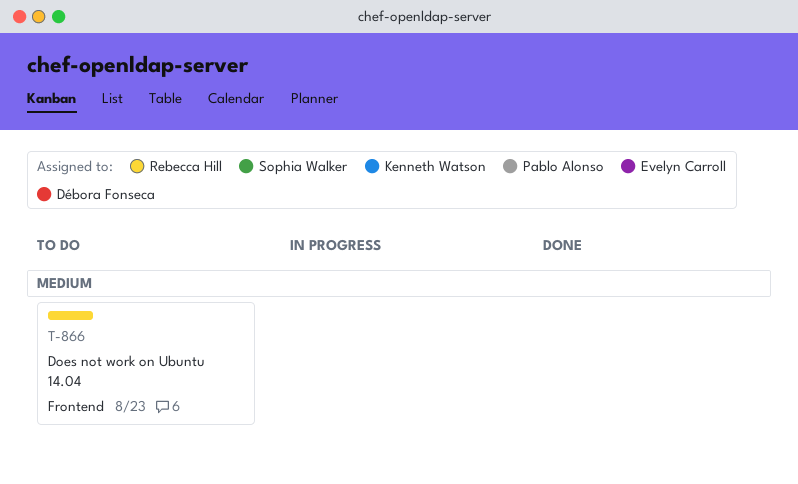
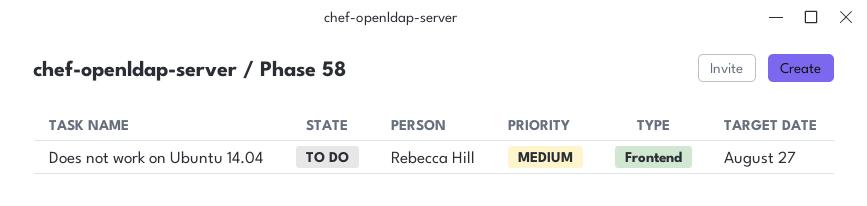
Does not work on Ubuntu 14.04, due: Aug 23 -> Aug 27

